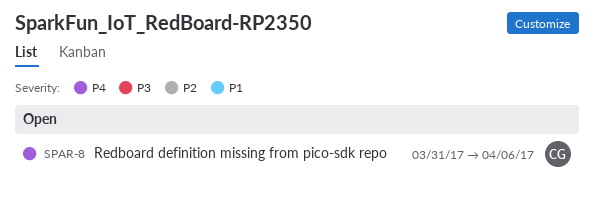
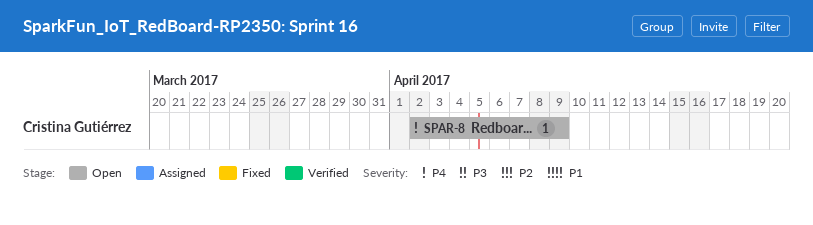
SPAR-8, start: Mar 31 -> Apr 2
SPAR-8, due: Apr 6 -> Apr 9

